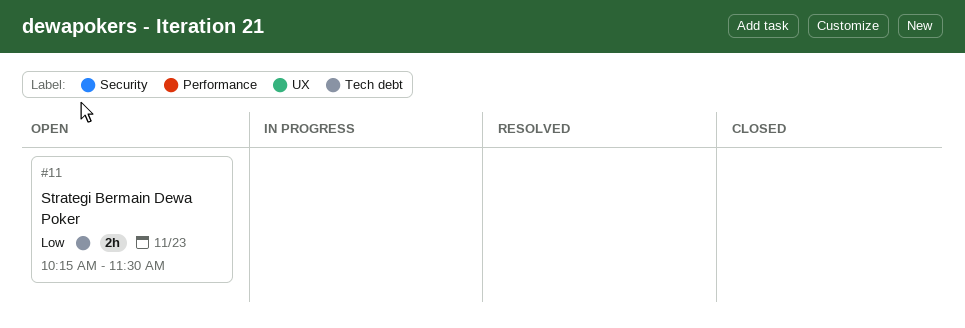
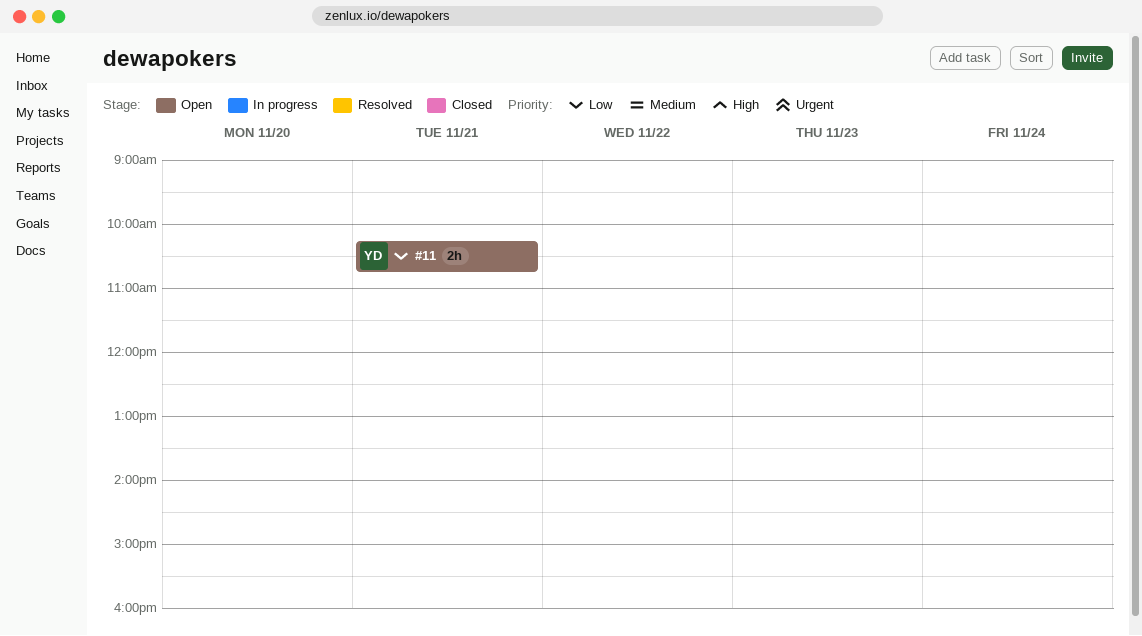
#11, day: Nov 23 -> Nov 21
#11, ends: 11:30 -> 10:45

